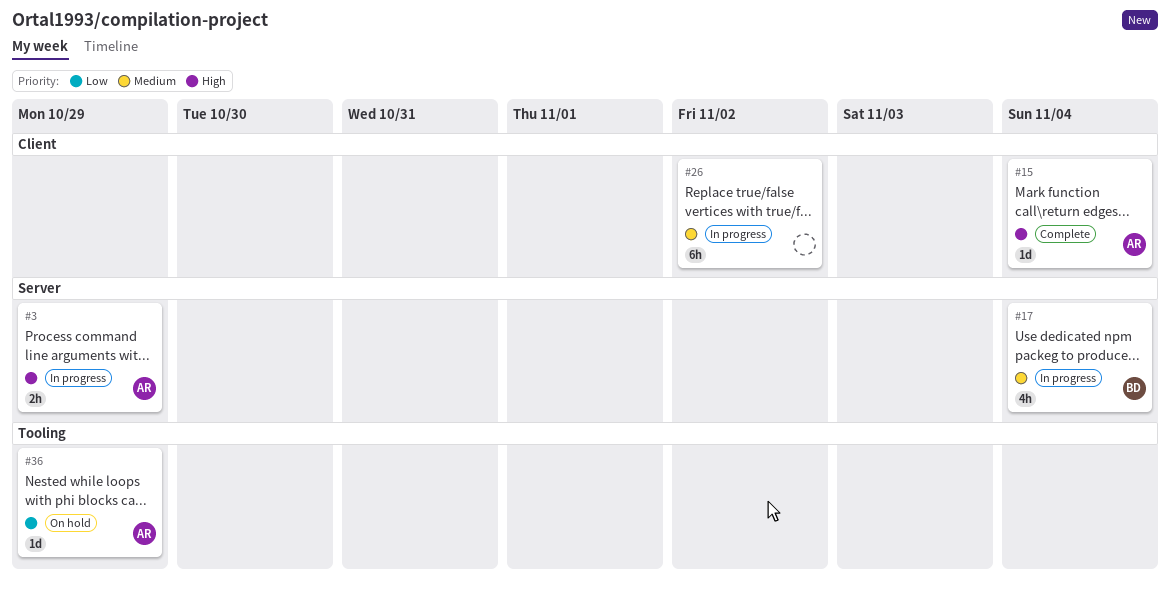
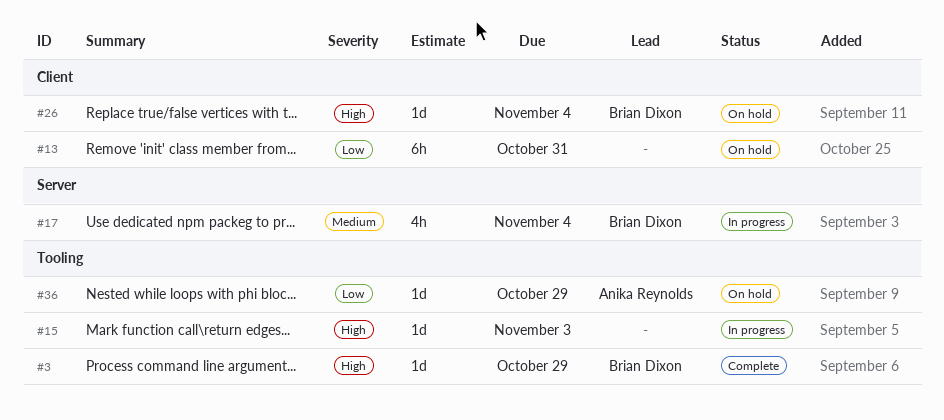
#3, status: In progress -> Complete
#3, owner: Anika Reynolds -> Brian Dixon
#3, label: Server -> Tooling
#3, estimate: 2h -> 1d
#13: none -> present
#15, status: Complete -> In progress
#15, owner: Anika Reynolds -> none
#15, label: Client -> Tooling
#15, due: Nov 4 -> Nov 3
#26, status: In progress -> On hold
#26, owner: none -> Brian Dixon
#26, priority: Medium -> High
#26, estimate: 6h -> 1d
#26, due: Nov 2 -> Nov 4

